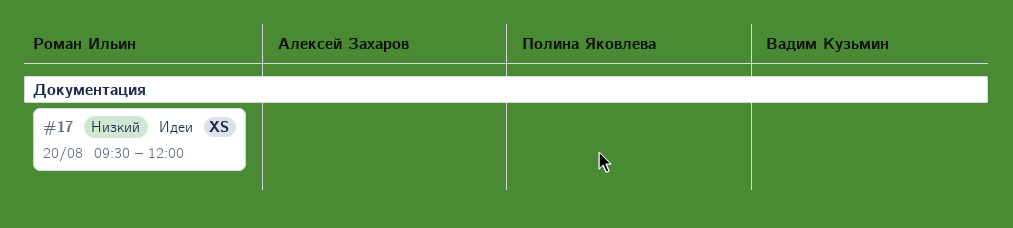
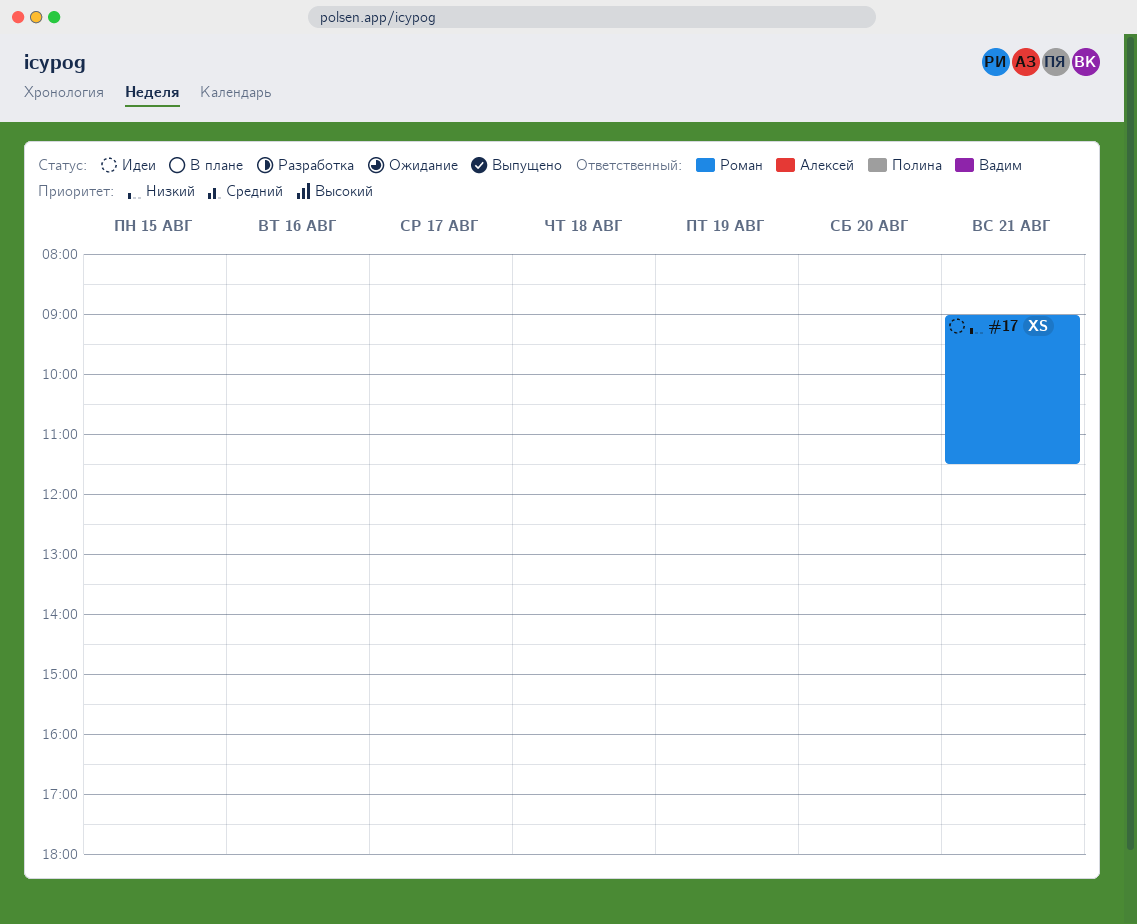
#17, day: Aug 20 -> Aug 21
#17, begins: 09:30 -> 09:00
#17, ends: 12:00 -> 11:30

